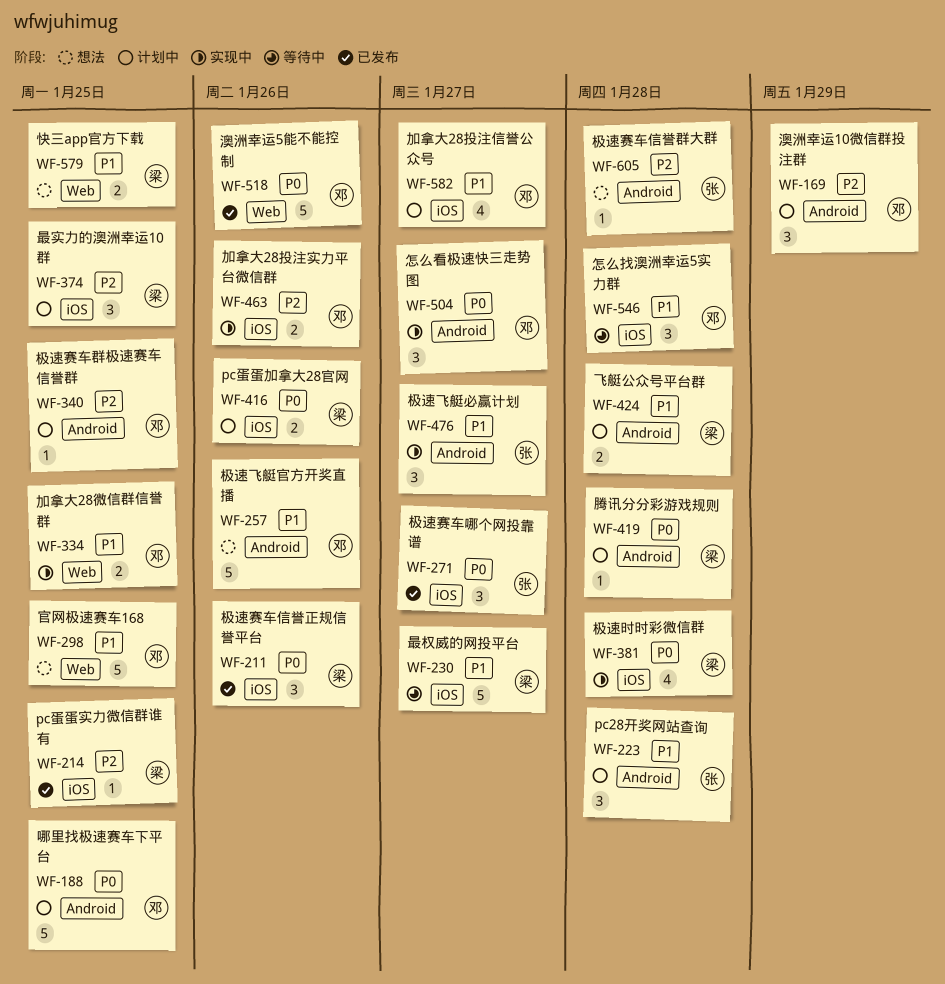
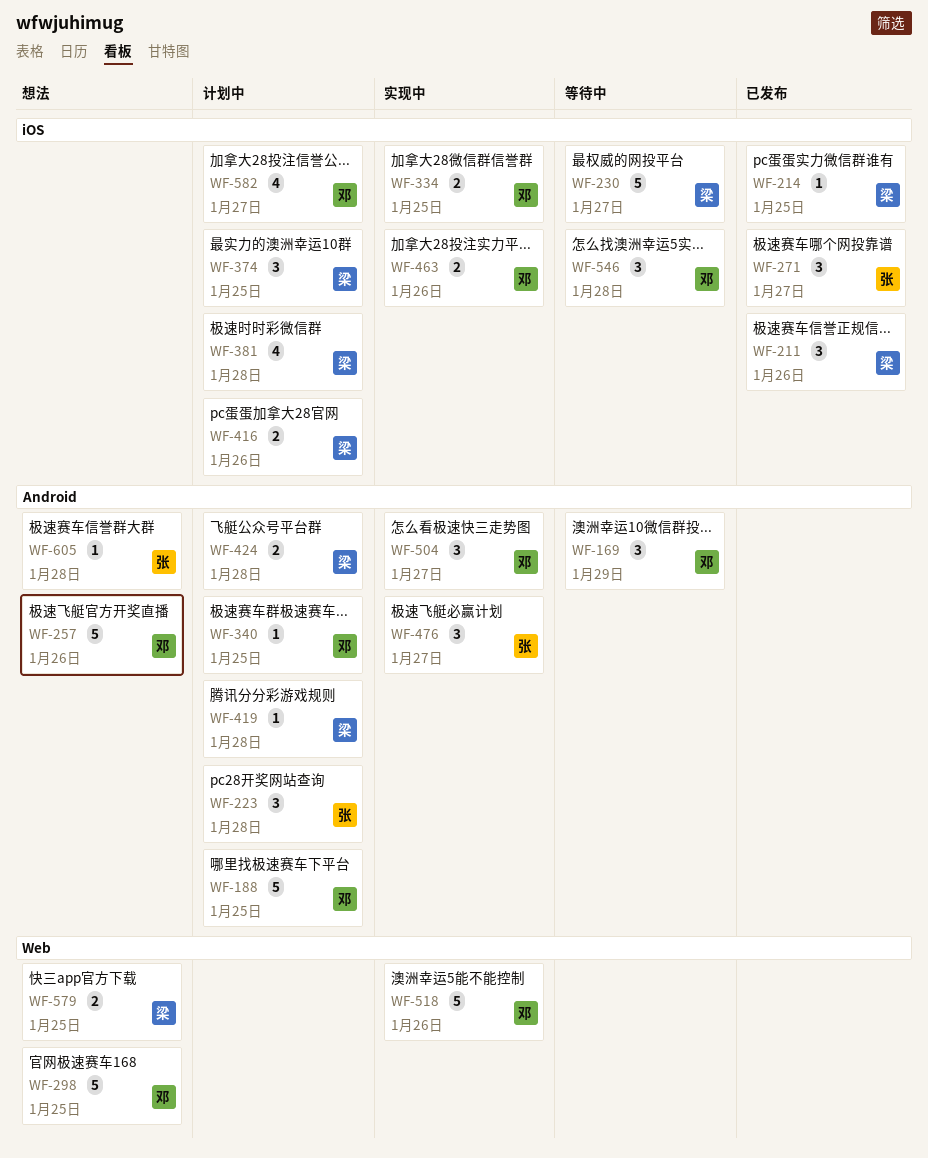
WF-169, status: 计划中 -> 等待中
WF-334, label: Web -> iOS
WF-381, status: 实现中 -> 计划中
WF-518, status: 已发布 -> 实现中

